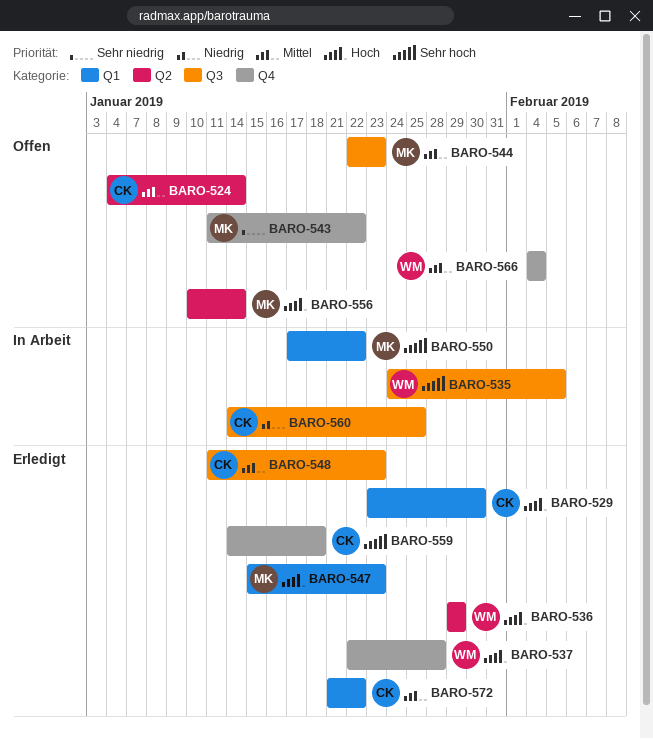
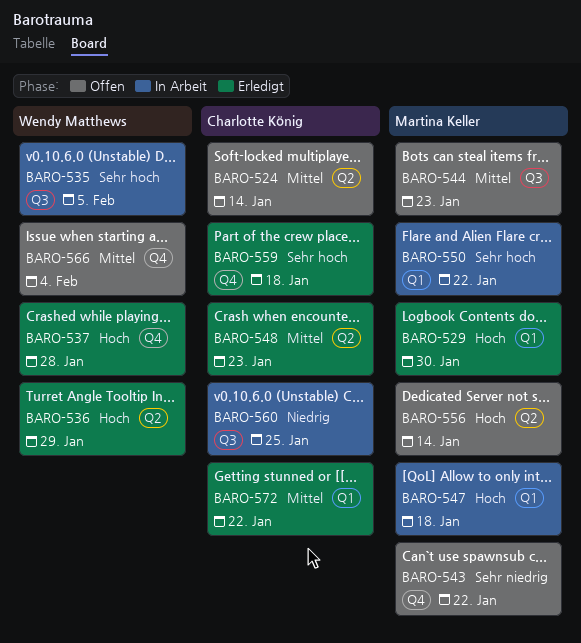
BARO-529, owner: Charlotte König -> Martina Keller
BARO-547, status: Erledigt -> In Arbeit
BARO-547, due: Jan 23 -> Jan 18
BARO-548, label: Q3 -> Q2

